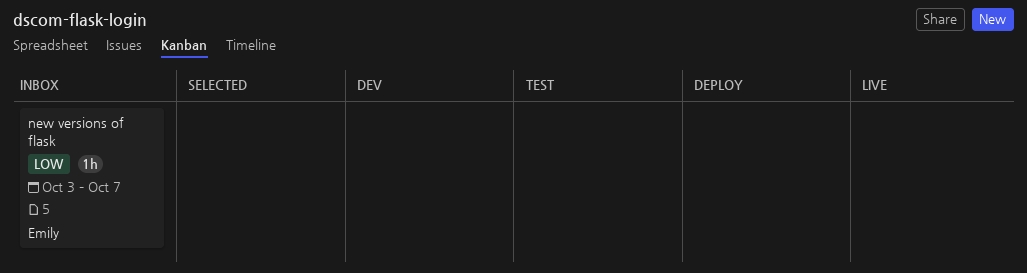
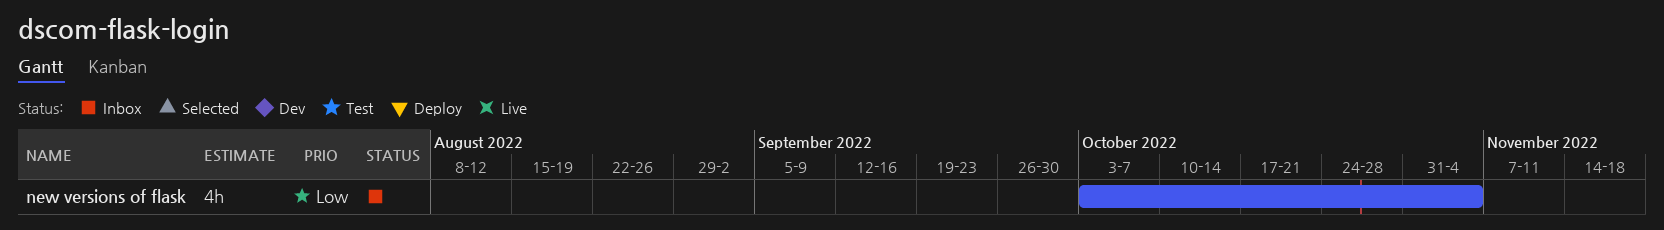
new versions of flask, estimate: 1h -> 4h
new versions of flask, due: Oct 7 -> Nov 4

